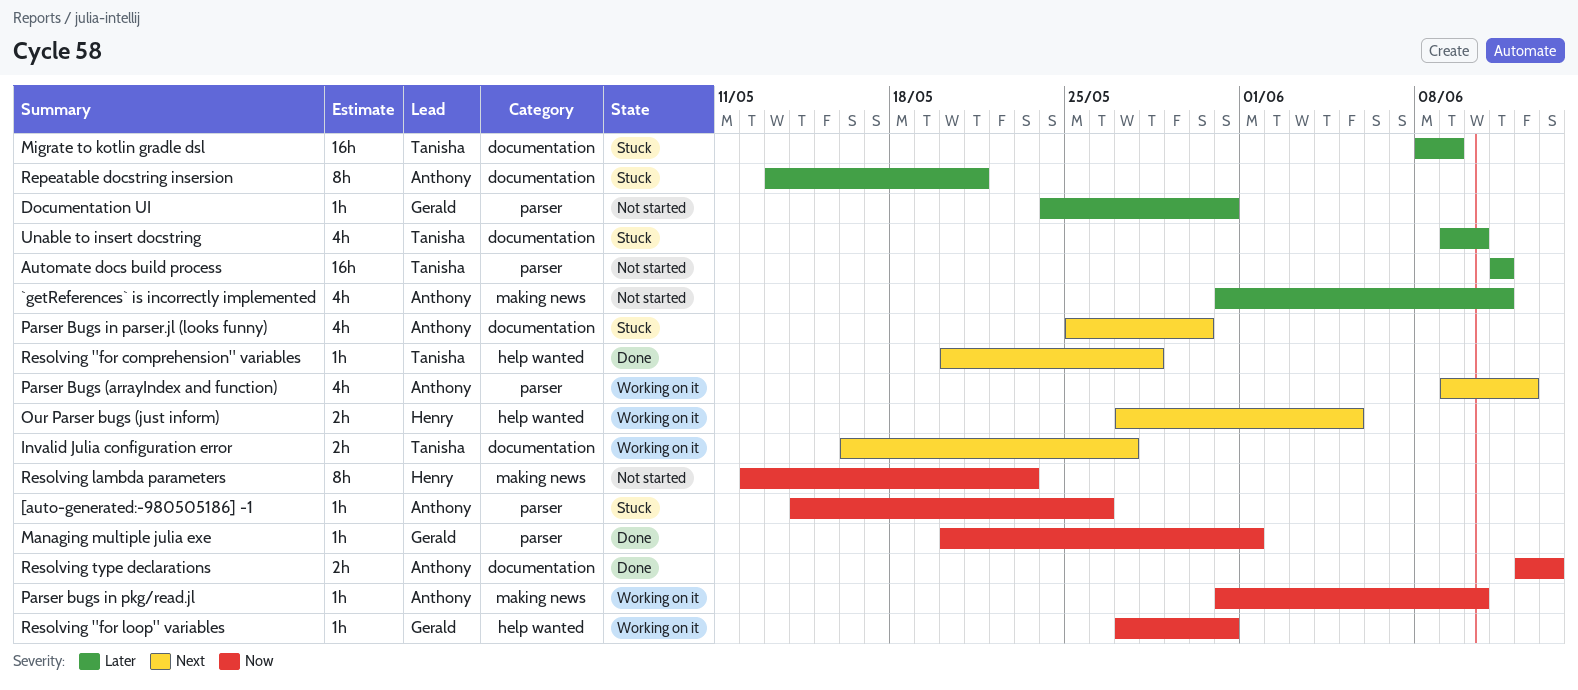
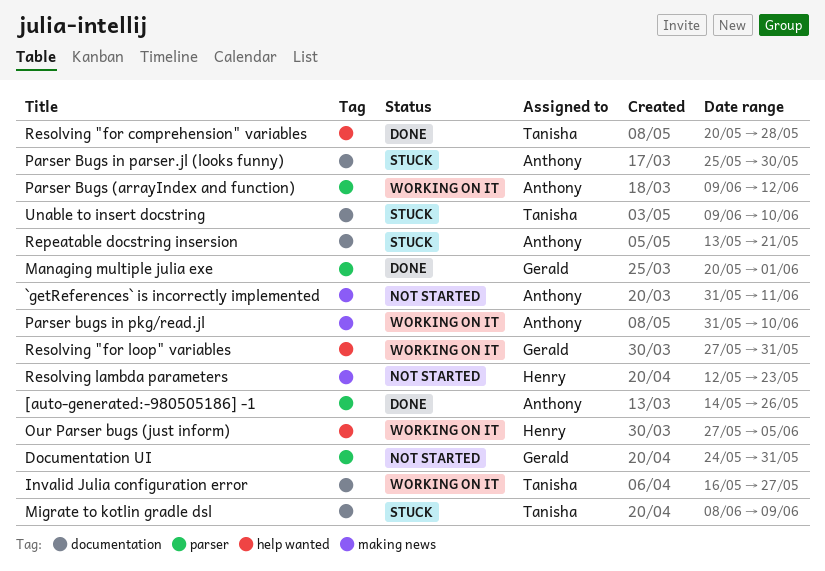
[auto-generated:-980505186] -1, status: Stuck -> Done
Automate docs build process: present -> none
Resolving type declarations: present -> none

